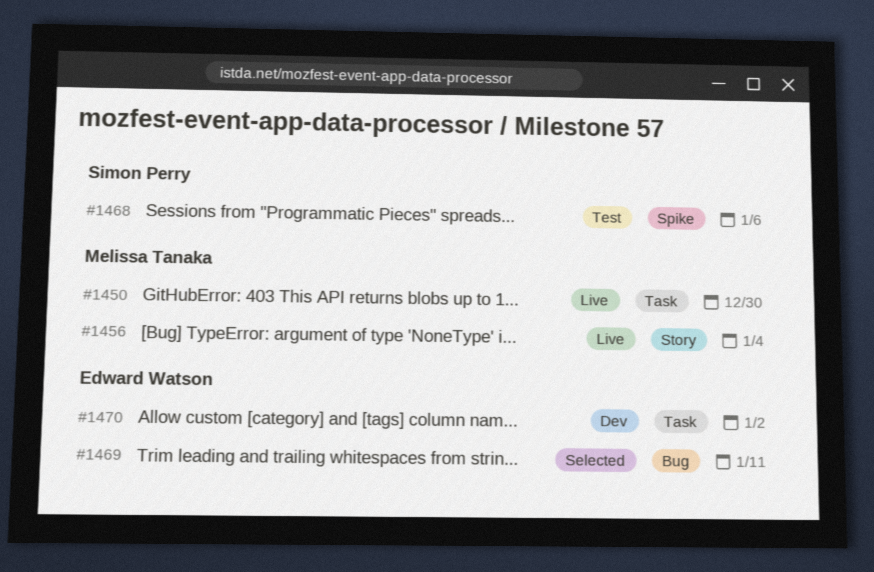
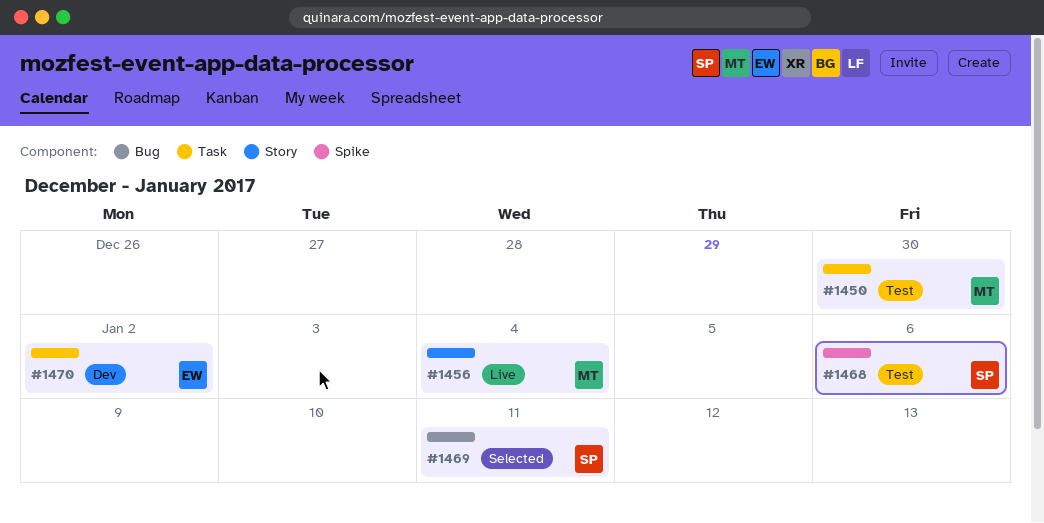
#1450, status: Live -> Test
#1469, owner: Edward Watson -> Simon Perry

